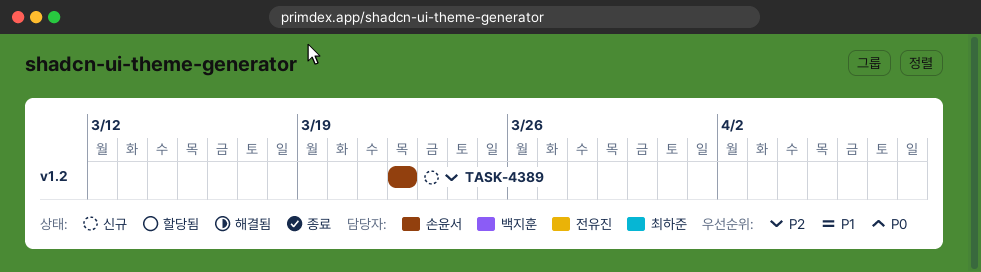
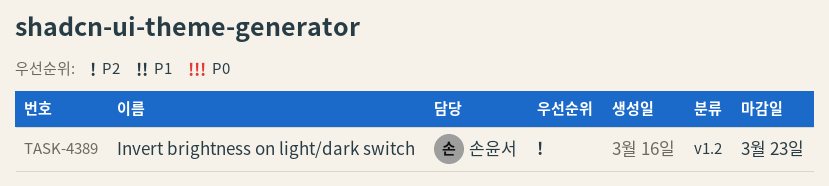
TASK-4389, due: Mar 22 -> Mar 23

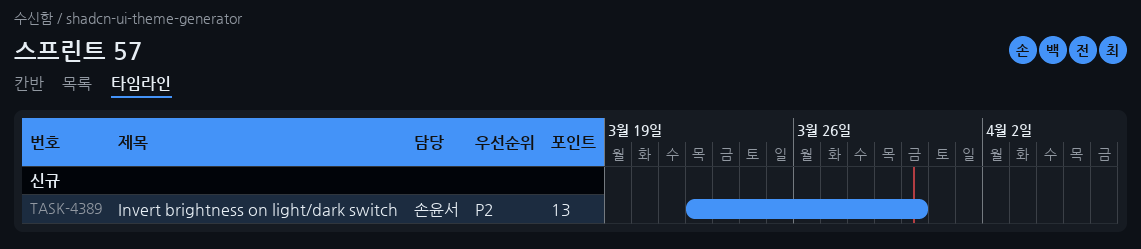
TASK-4389, due: Mar 23 -> Mar 30

